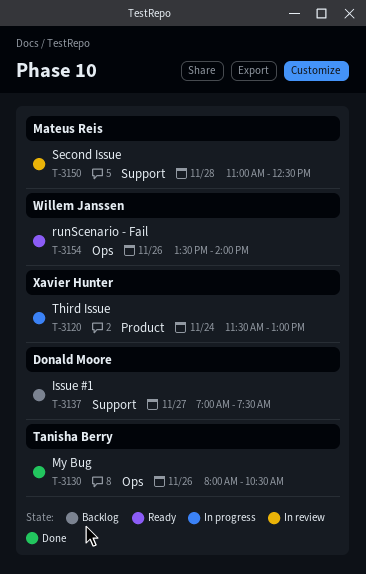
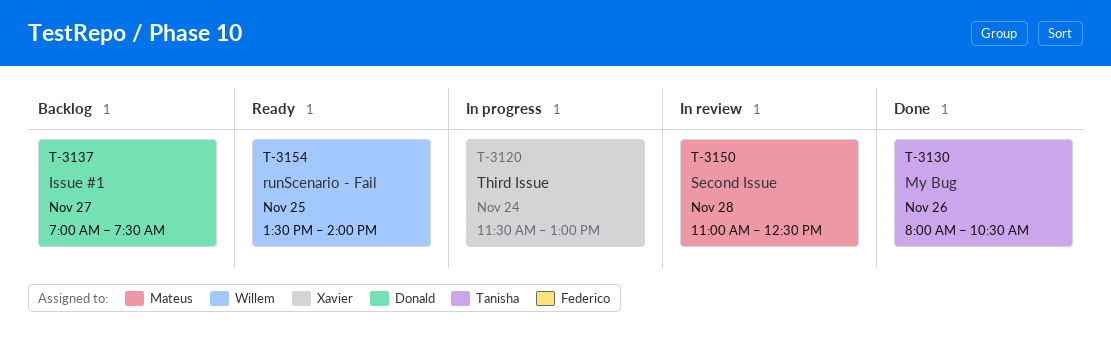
T-3154, day: Nov 26 -> Nov 25

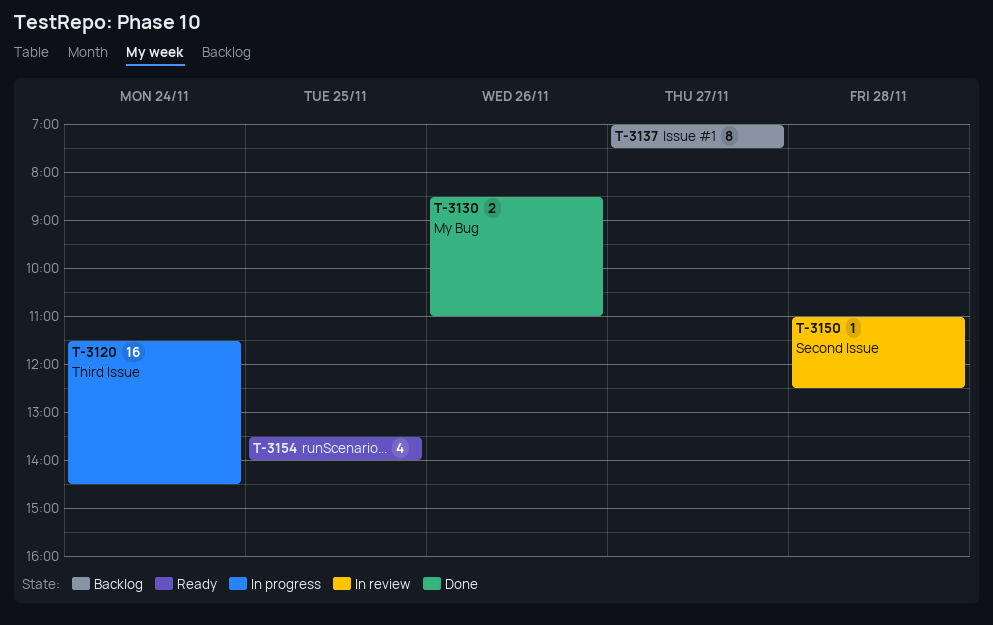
T-3120, ends: 13:00 -> 14:30
T-3130, begins: 08:00 -> 08:30
T-3130, ends: 10:30 -> 11:00

